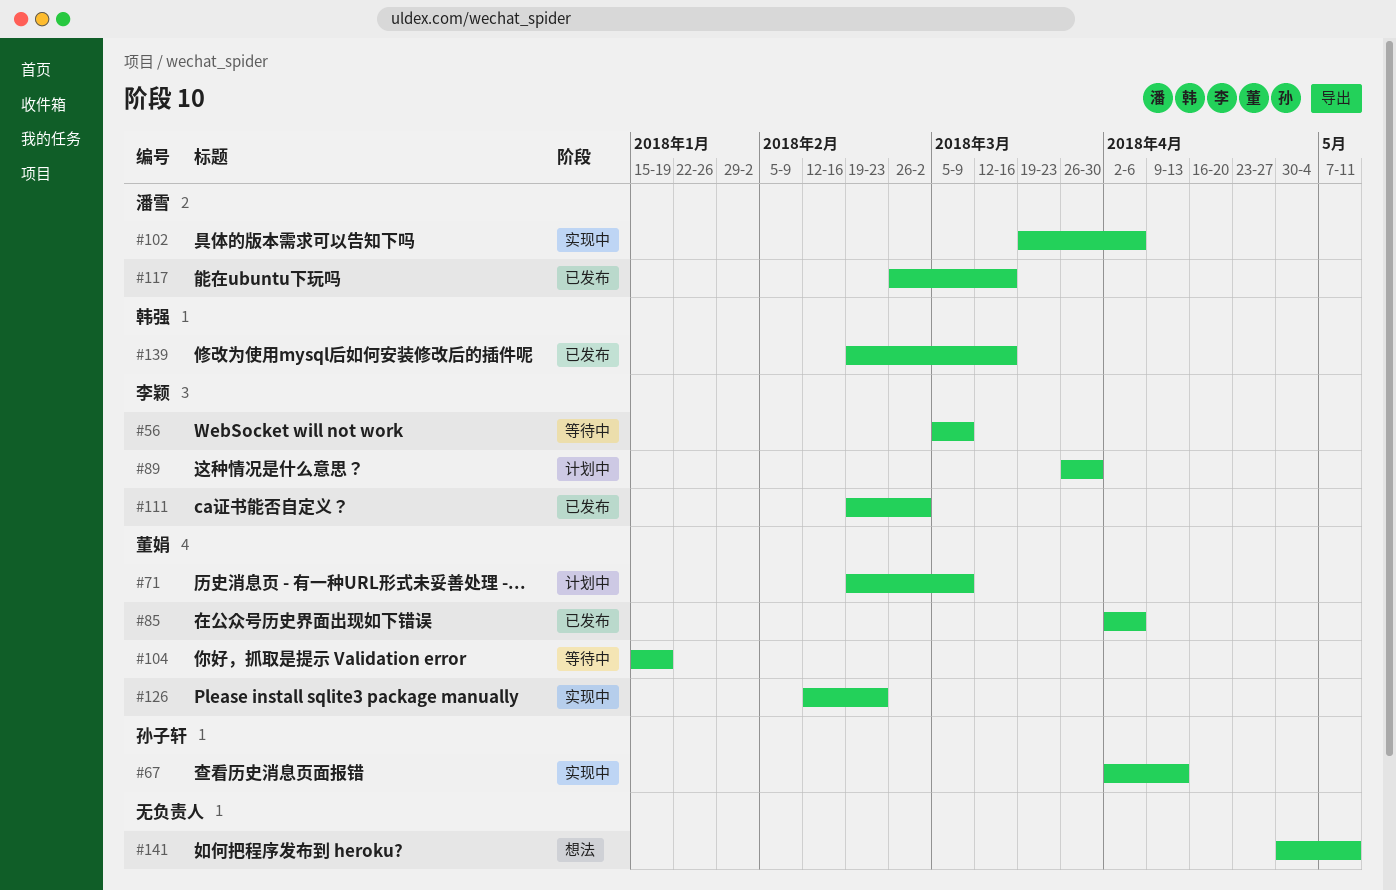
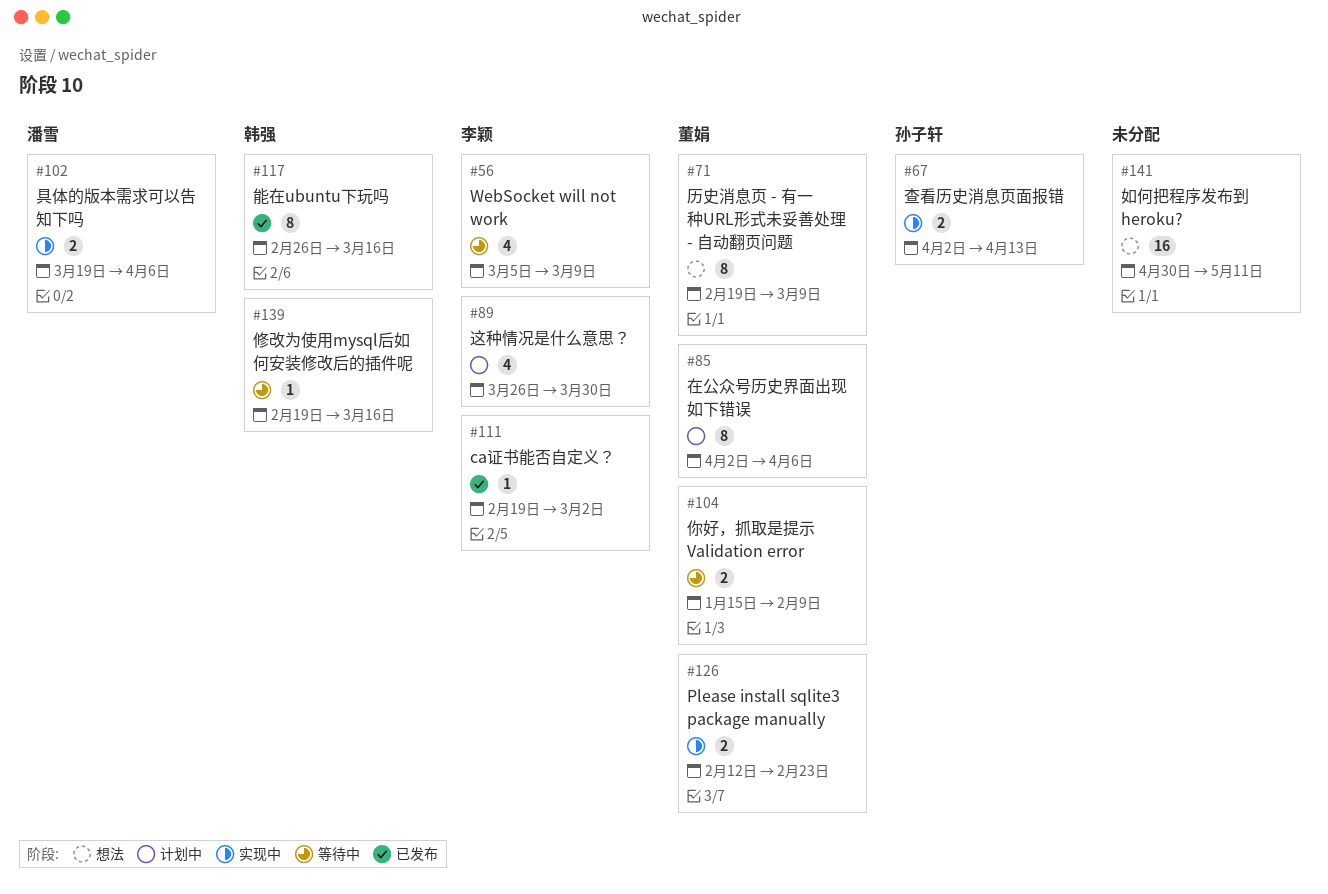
#71, status: 计划中 -> 想法
#85, status: 已发布 -> 计划中
#104, due: Jan 19 -> Feb 9
#117, owner: 潘雪 -> 韩强
#139, status: 已发布 -> 等待中

